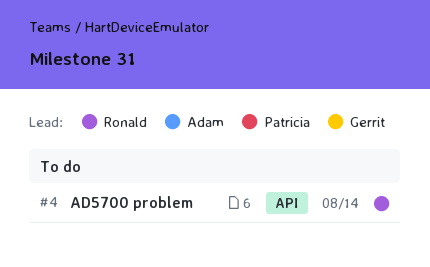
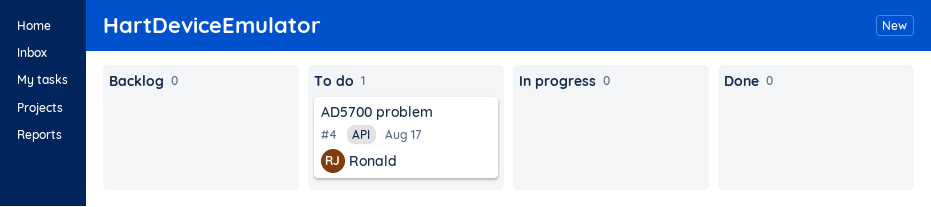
#4, due: Aug 14 -> Aug 17

